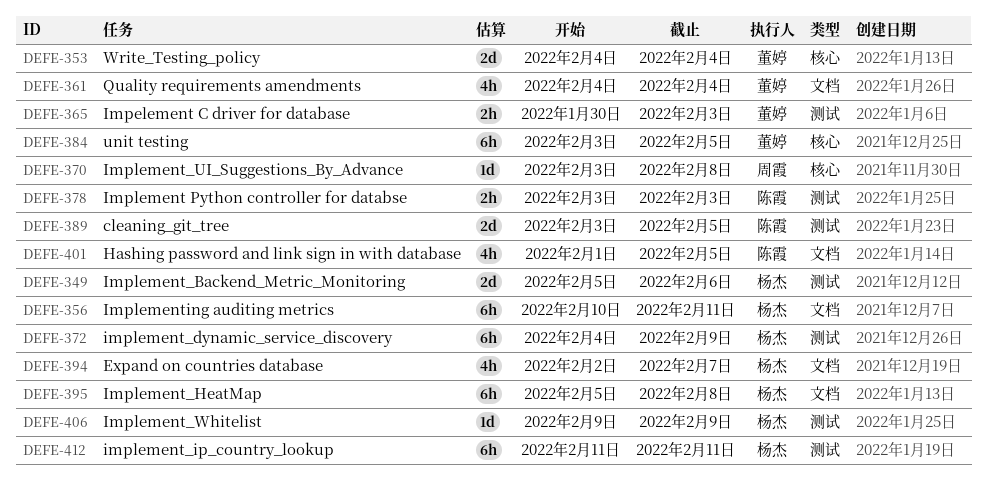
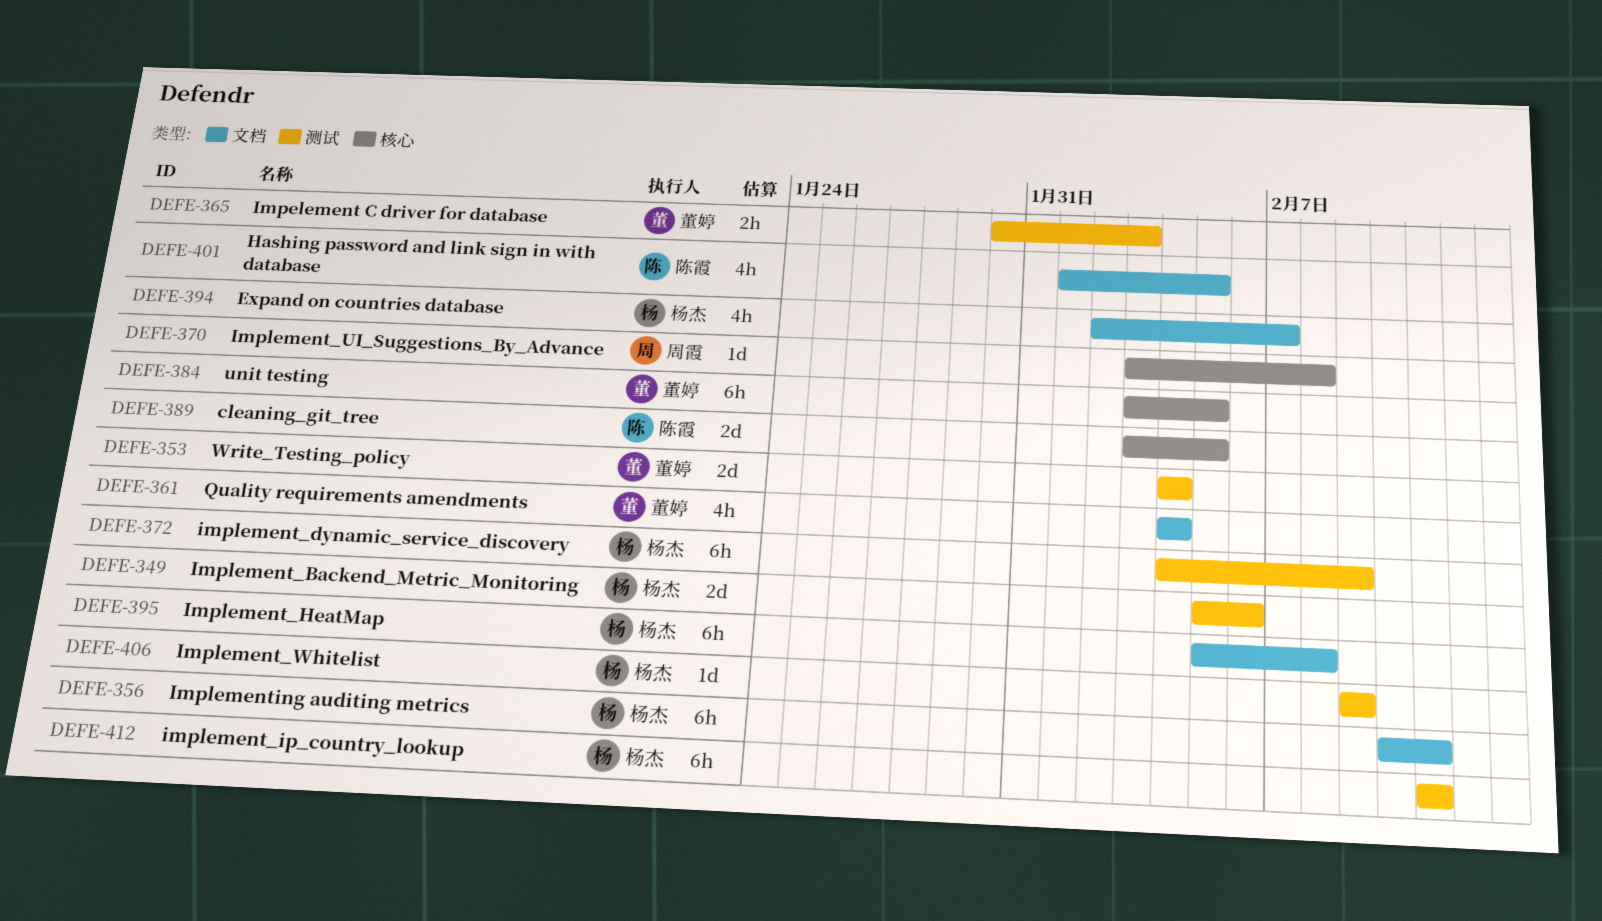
DEFE-353, label: 核心 -> 测试
DEFE-378: present -> none
DEFE-389, label: 测试 -> 核心

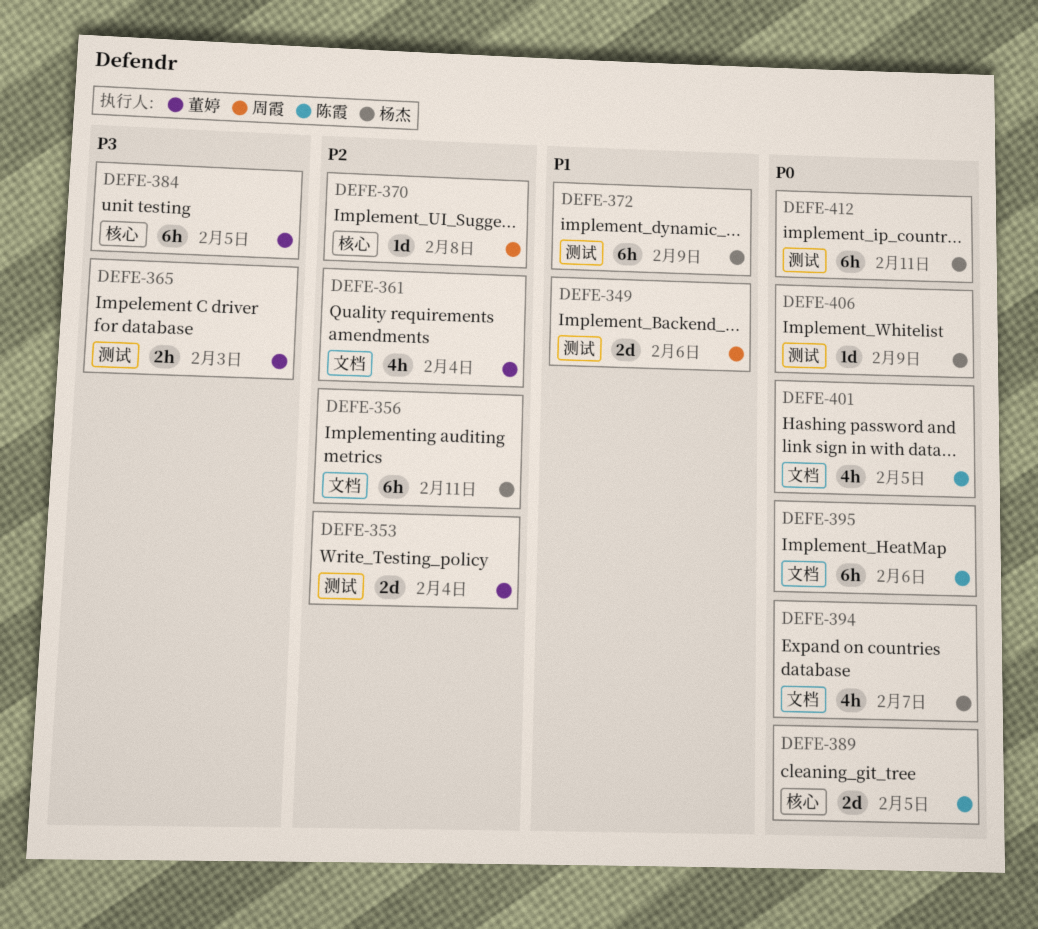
DEFE-349, owner: 杨杰 -> 周霞
DEFE-395, owner: 杨杰 -> 陈霞
DEFE-395, due: Feb 8 -> Feb 6

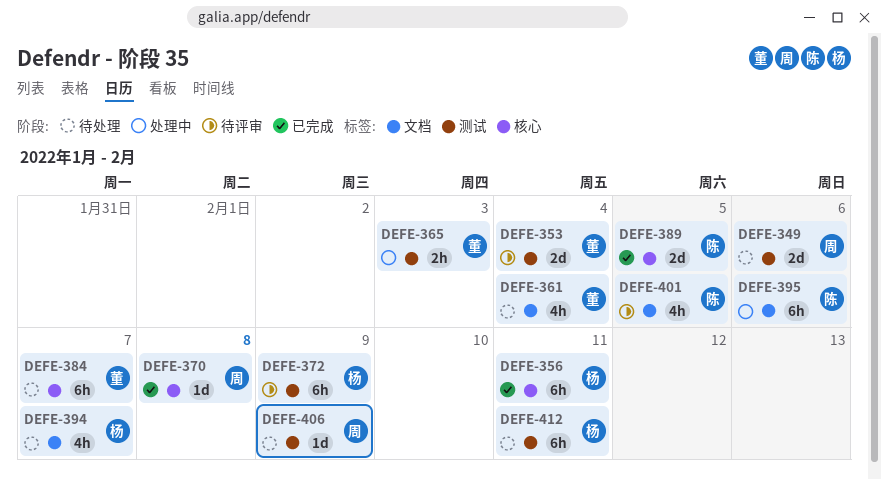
DEFE-356, label: 文档 -> 核心
DEFE-384, due: Feb 5 -> Feb 7
DEFE-406, owner: 杨杰 -> 周霞

